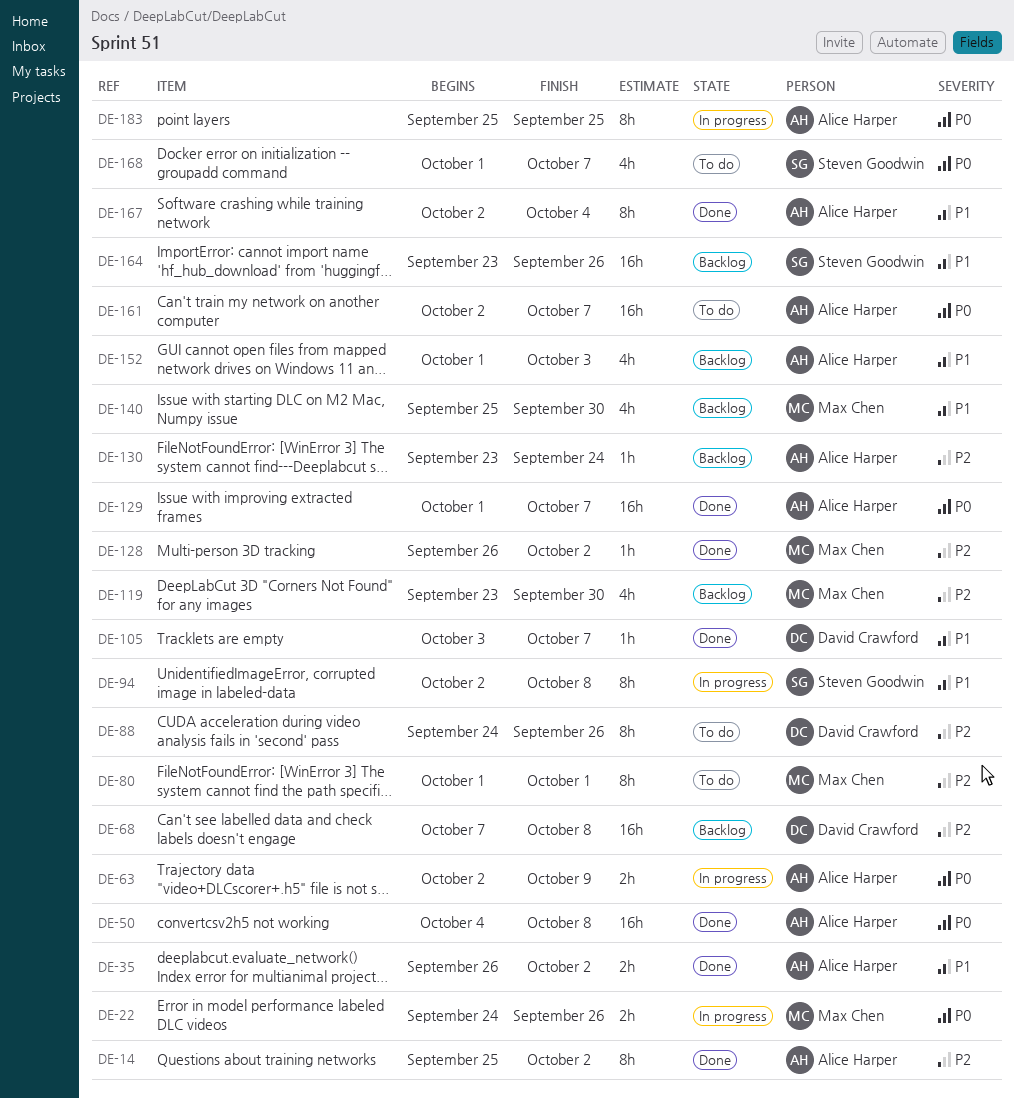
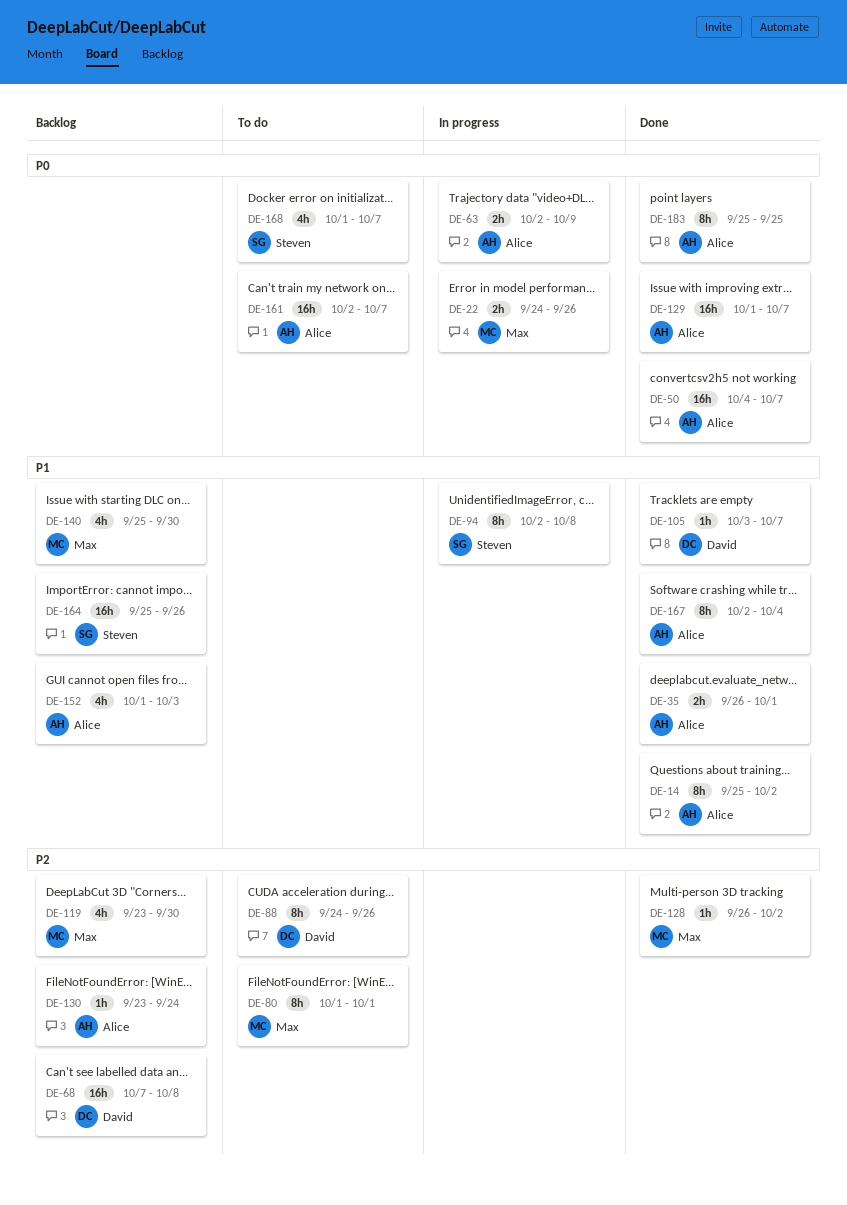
DE-14, priority: P2 -> P1
DE-35, due: Oct 2 -> Oct 1
DE-50, due: Oct 8 -> Oct 7
DE-164, start: Sep 23 -> Sep 25
DE-183, status: In progress -> Done

